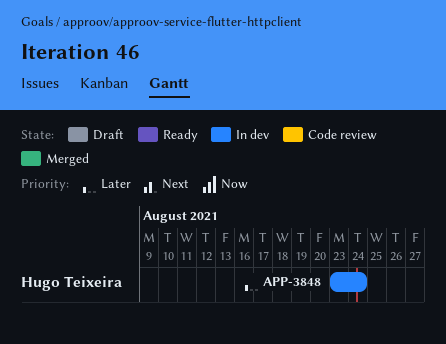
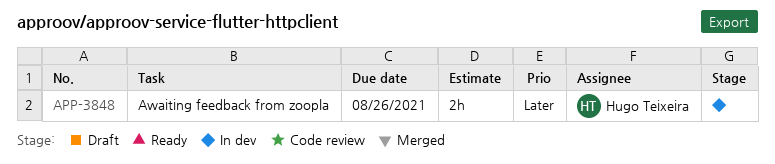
APP-3848, due: Aug 24 -> Aug 26

